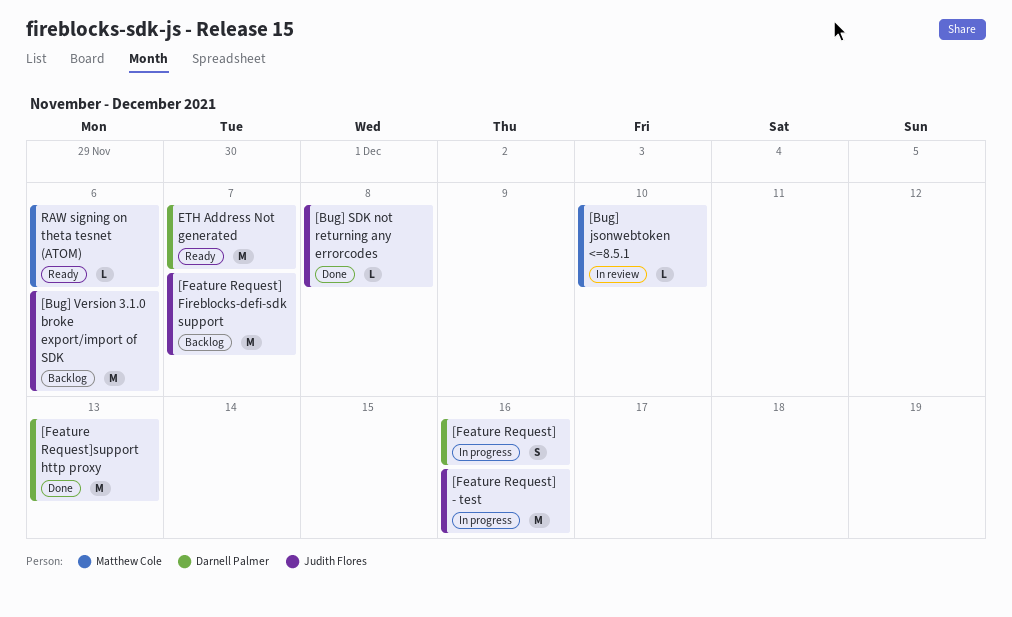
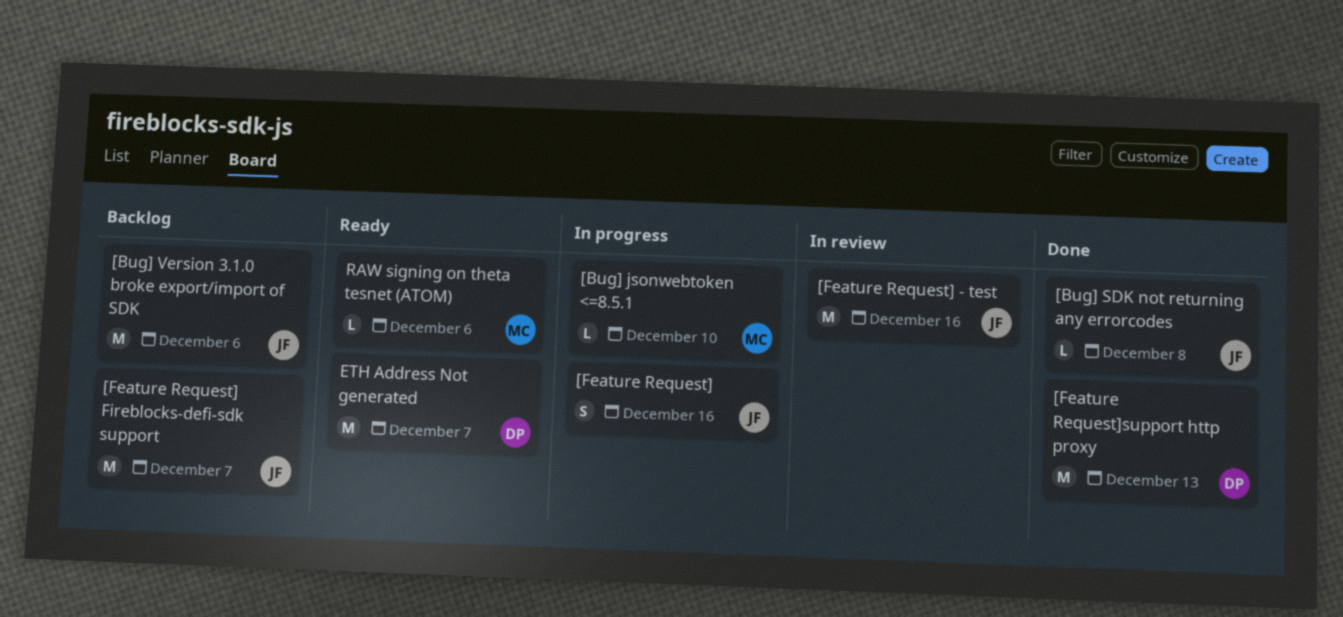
[Bug] jsonwebtoken <=8.5.1, status: In review -> In progress
[Feature Request], owner: Darnell Palmer -> Judith Flores
[Feature Request] - test, status: In progress -> In review

